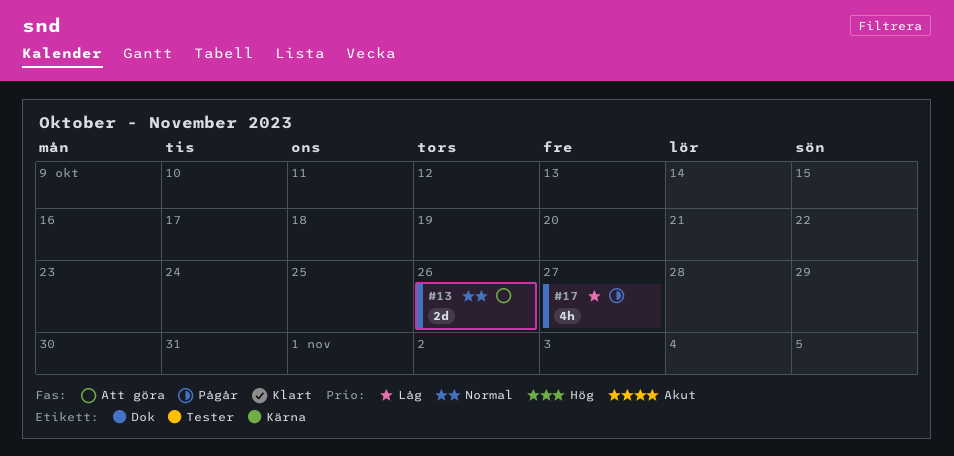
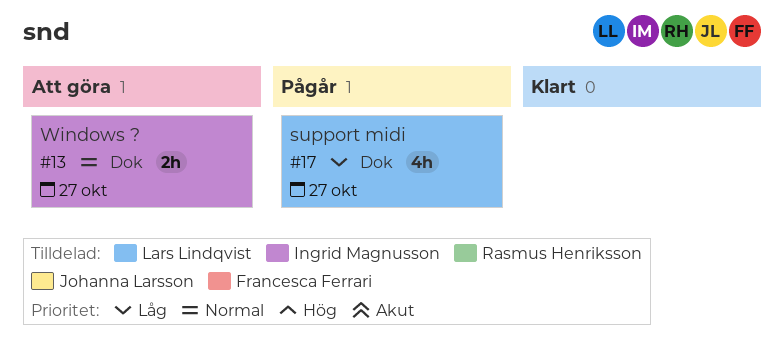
#13, estimate: 2d -> 2h
#13, due: Oct 26 -> Oct 27

